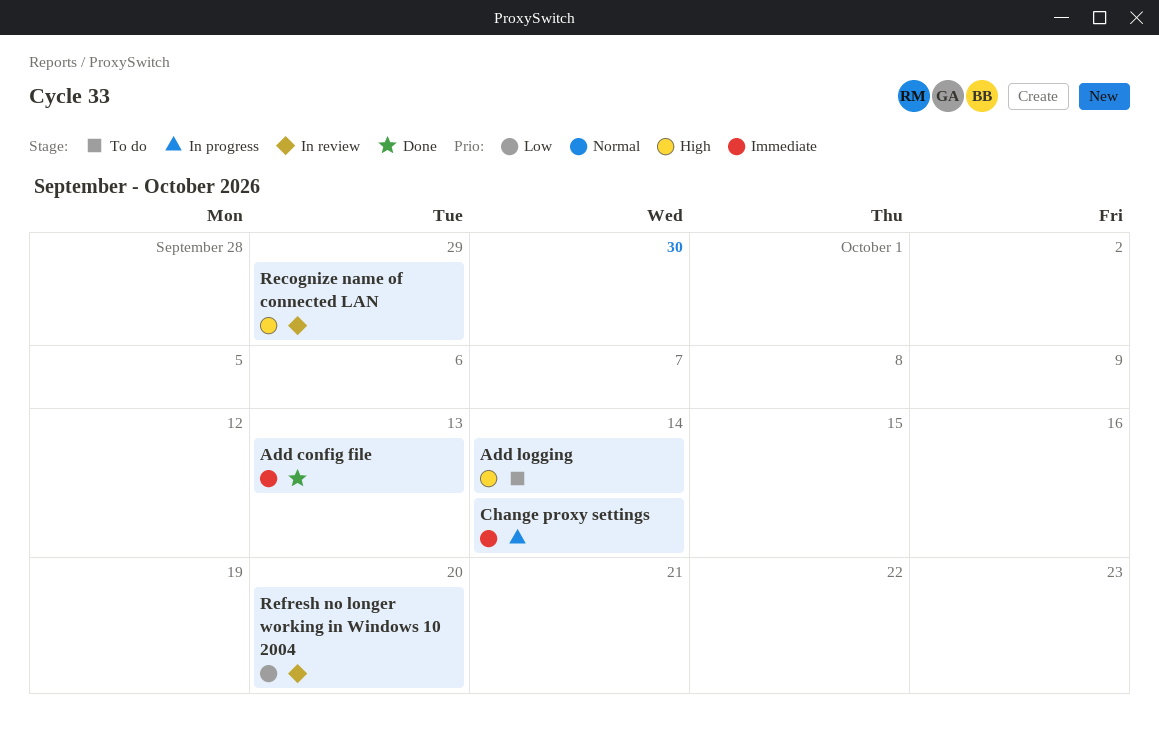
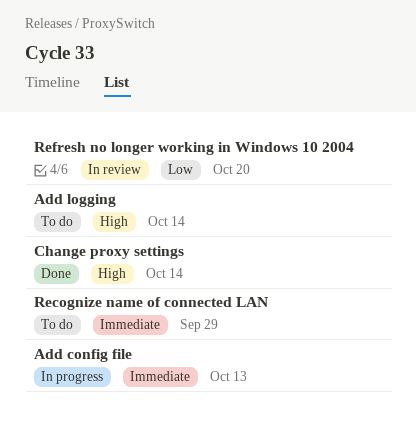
Add config file, status: Done -> In progress
Change proxy settings, status: In progress -> Done
Change proxy settings, priority: Immediate -> High
Recognize name of connected LAN, status: In review -> To do
Recognize name of connected LAN, priority: High -> Immediate

